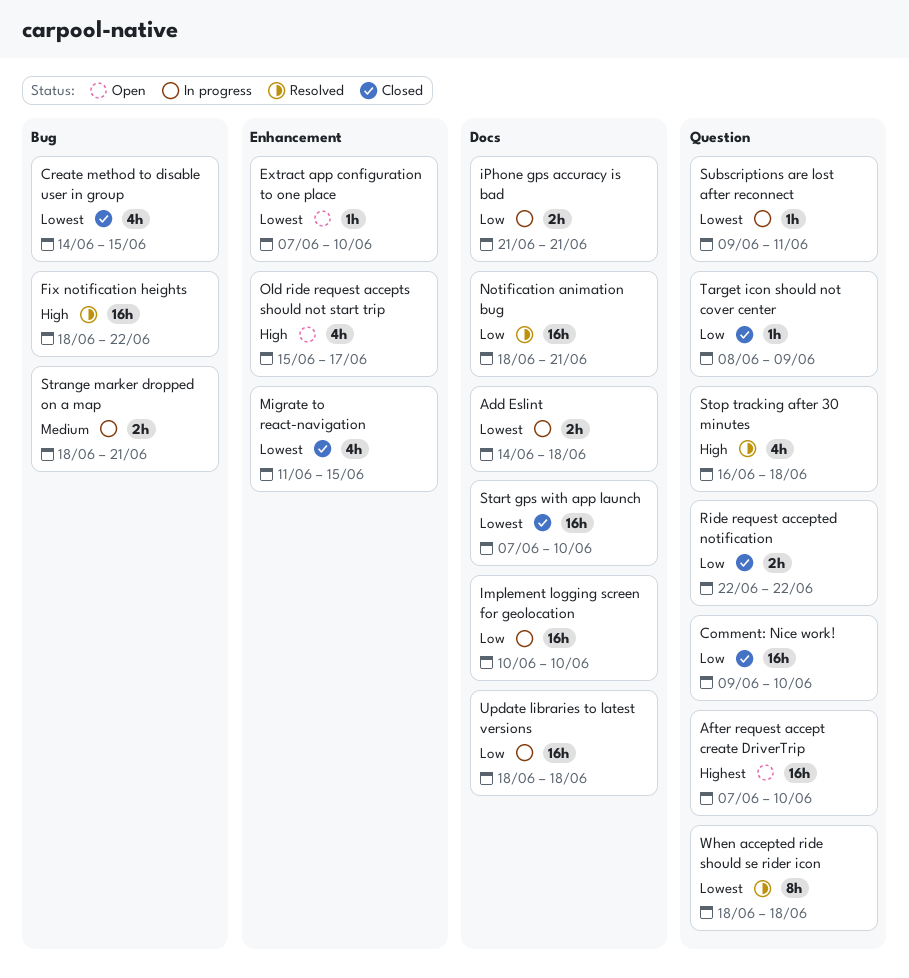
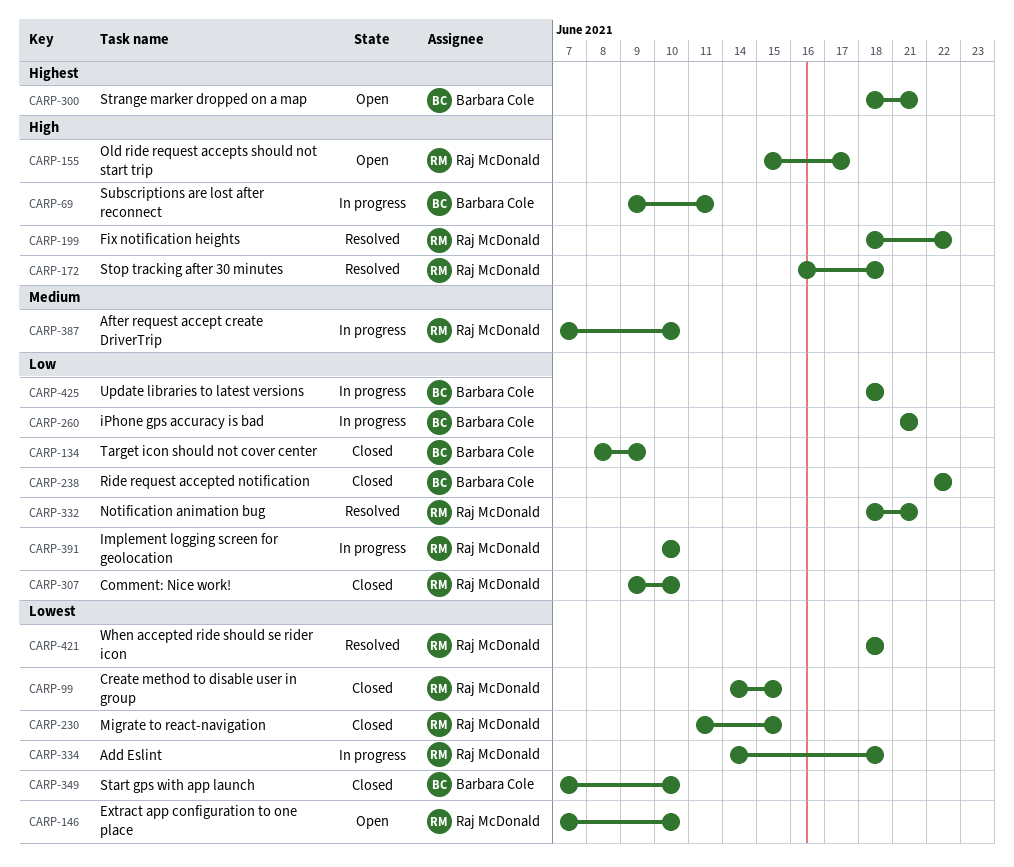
After request accept create DriverTrip, status: Open -> In progress
After request accept create DriverTrip, priority: Highest -> Medium
Strange marker dropped on a map, status: In progress -> Open
Strange marker dropped on a map, priority: Medium -> Highest
Subscriptions are lost after reconnect, priority: Lowest -> High

